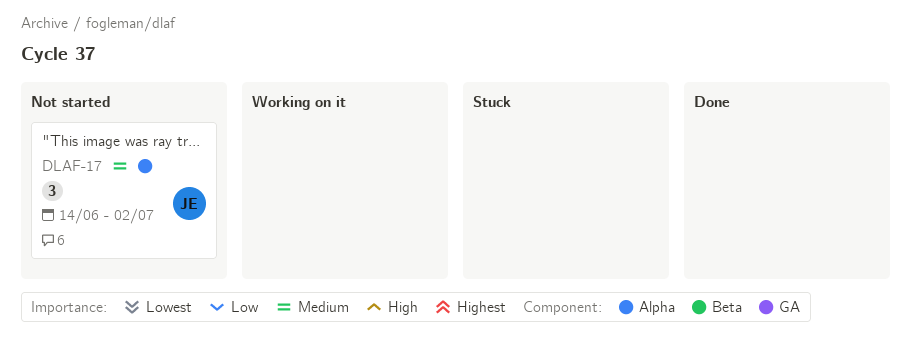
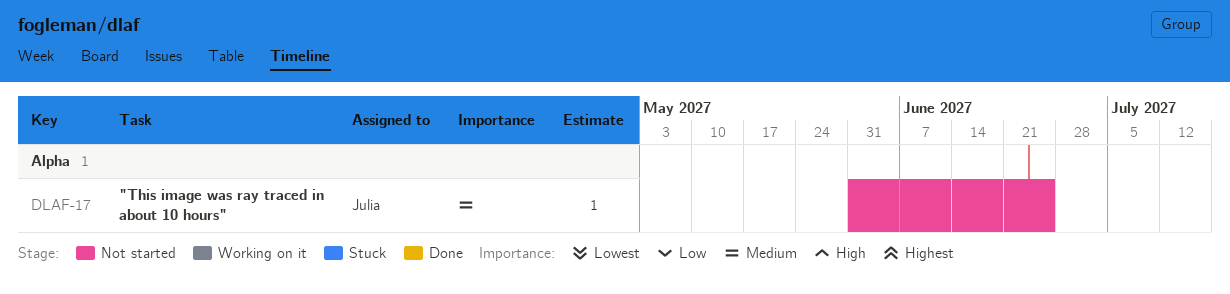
DLAF-17, estimate: 3 -> 1
DLAF-17, start: Jun 14 -> May 31
DLAF-17, due: Jul 2 -> Jun 25

